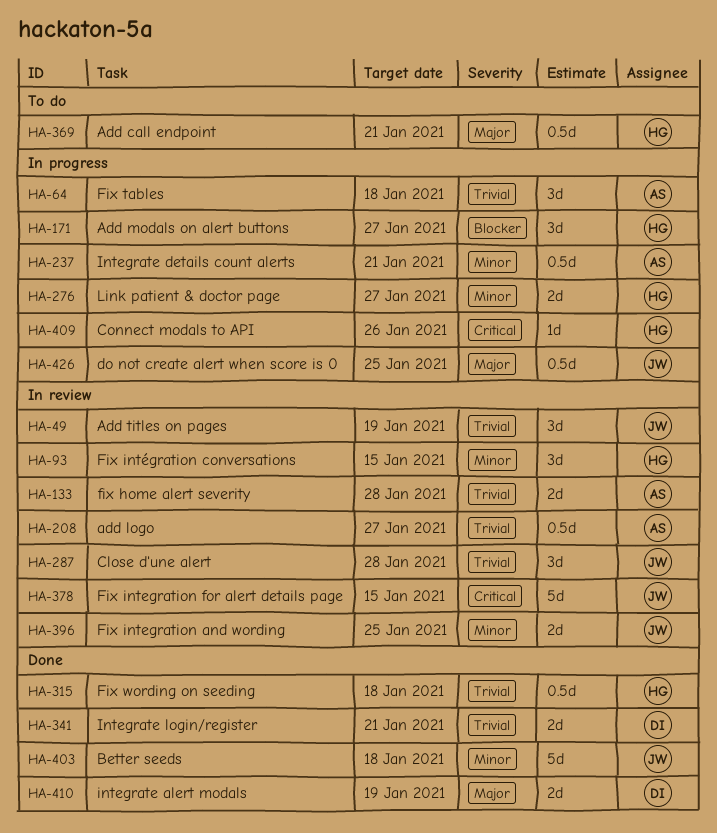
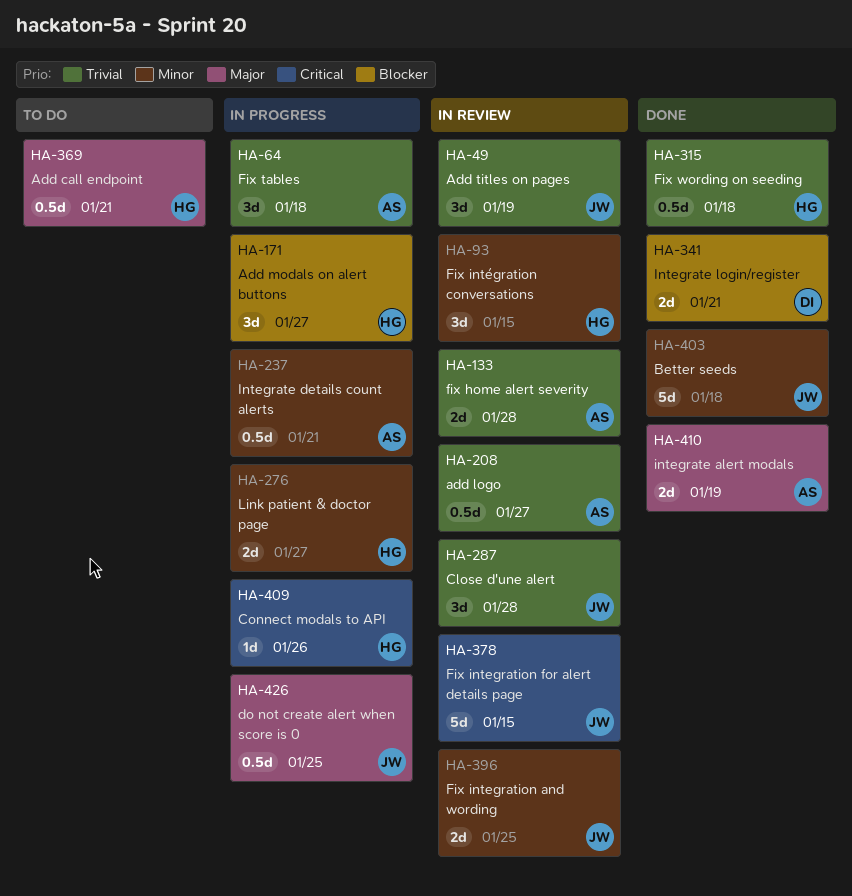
HA-341, priority: Trivial -> Blocker
HA-410, owner: DI -> AS

